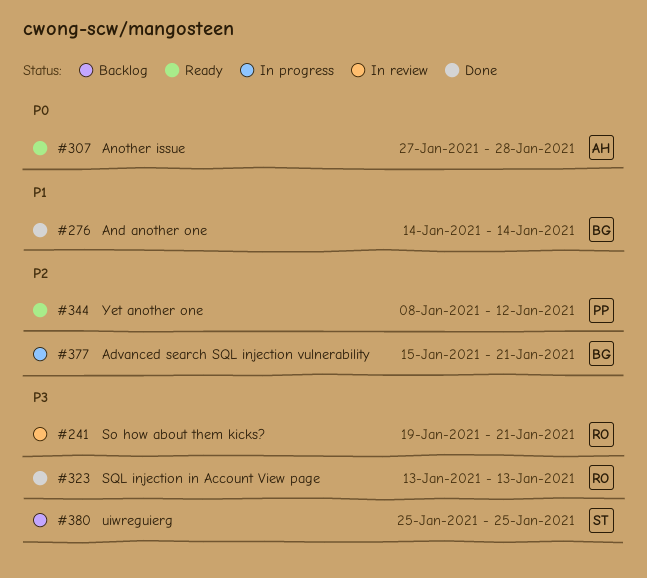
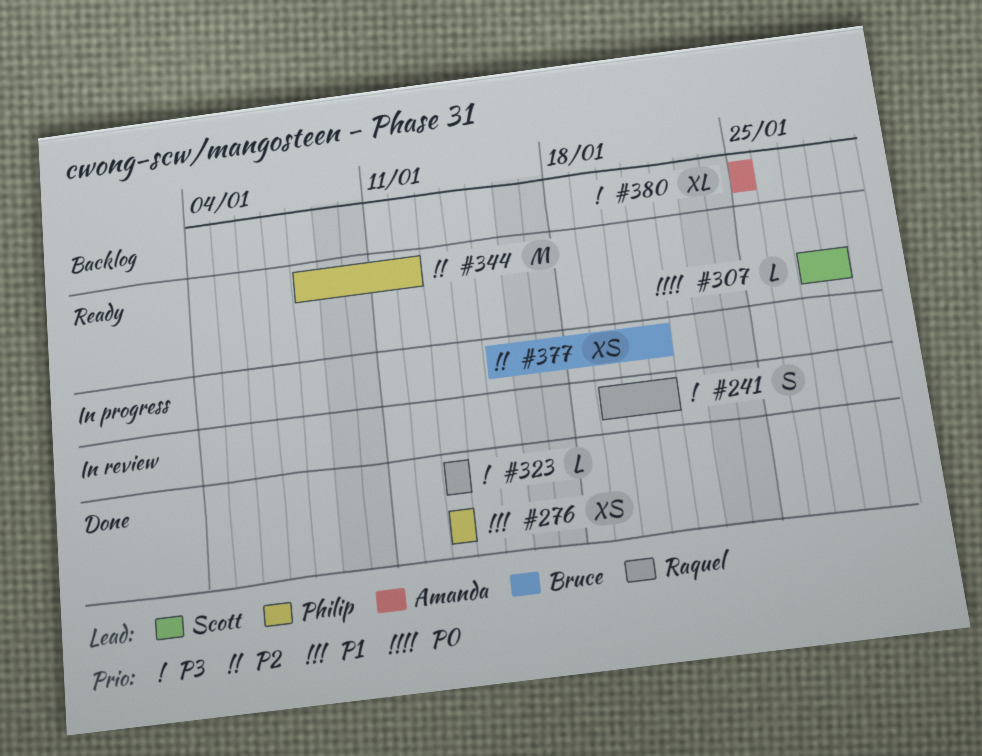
#276, owner: Bruce -> Philip
#276, start: Jan 14 -> Jan 13
#276, due: Jan 14 -> Jan 13
#307, owner: Amanda -> Scott
#380, owner: Scott -> Amanda

